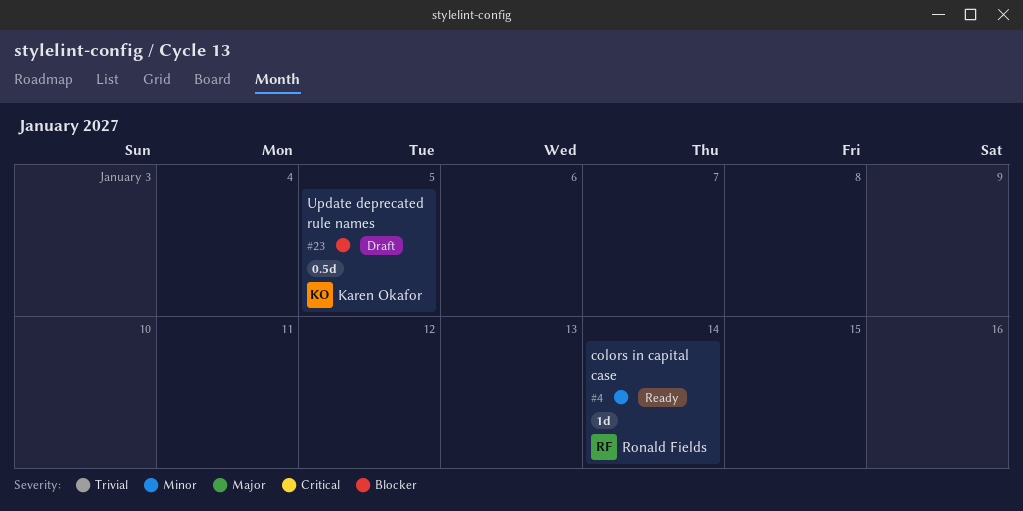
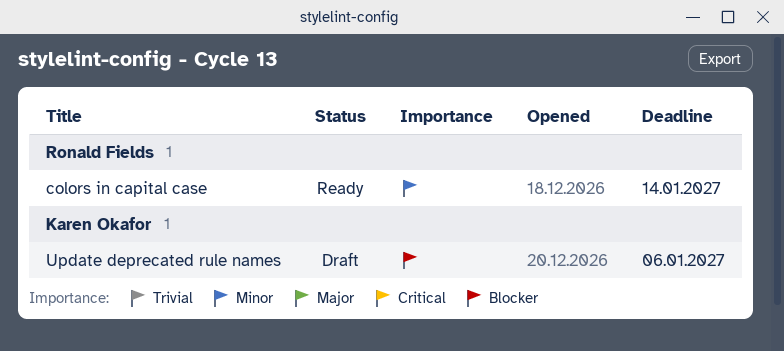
Update deprecated rule names, due: Jan 5 -> Jan 6

